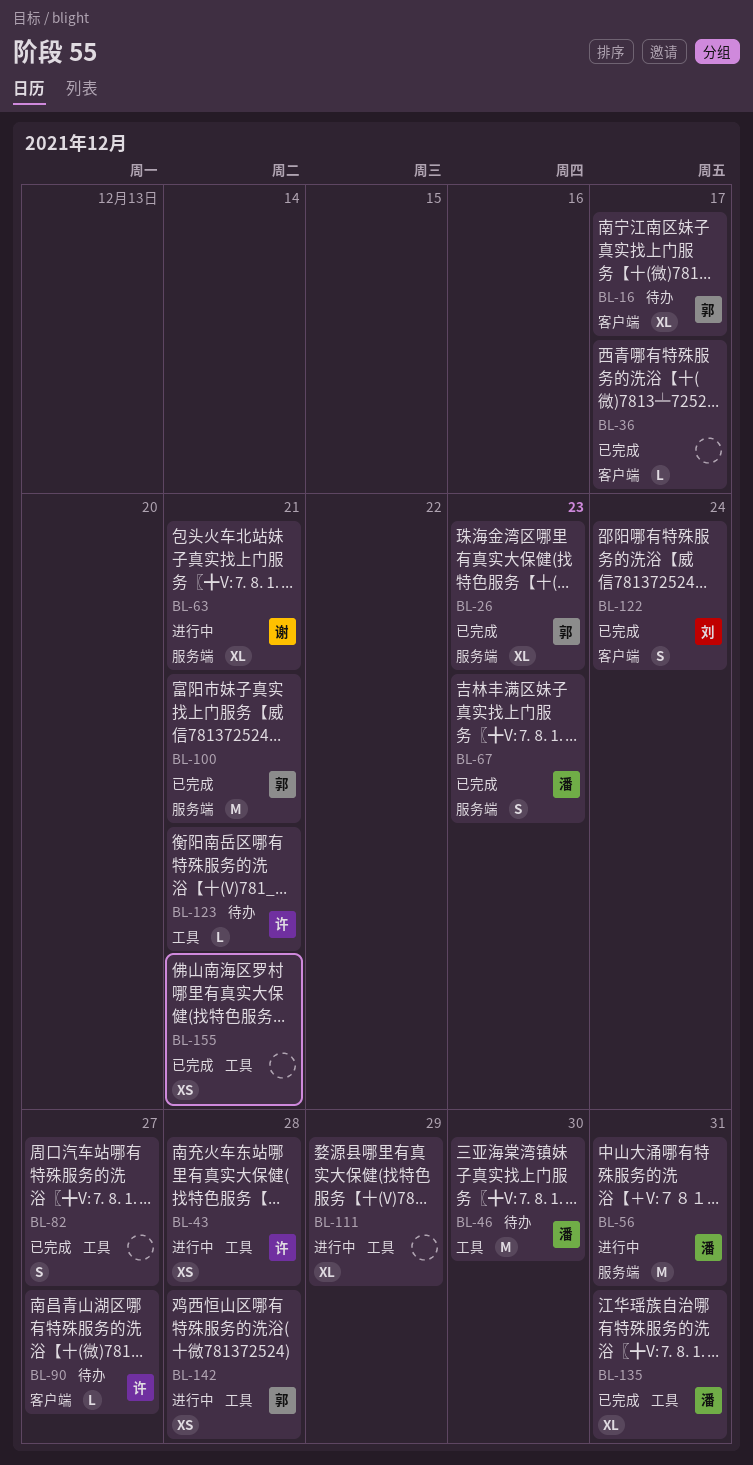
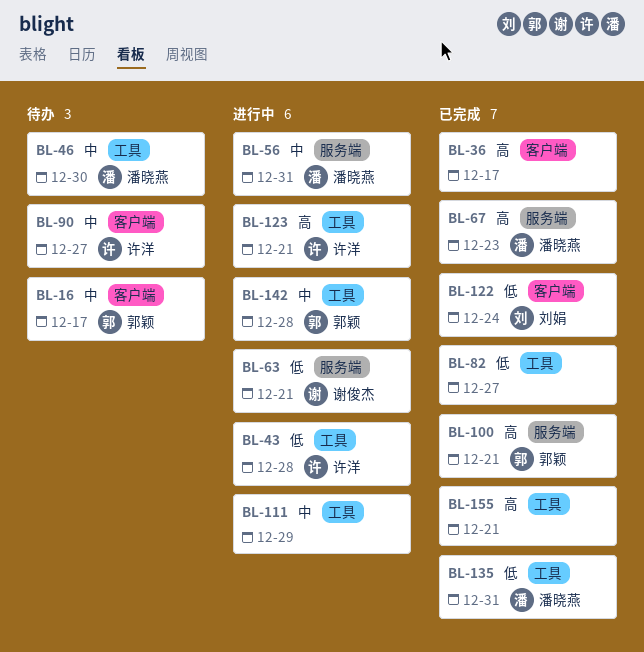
BL-26: present -> none
BL-123, status: 待办 -> 进行中

